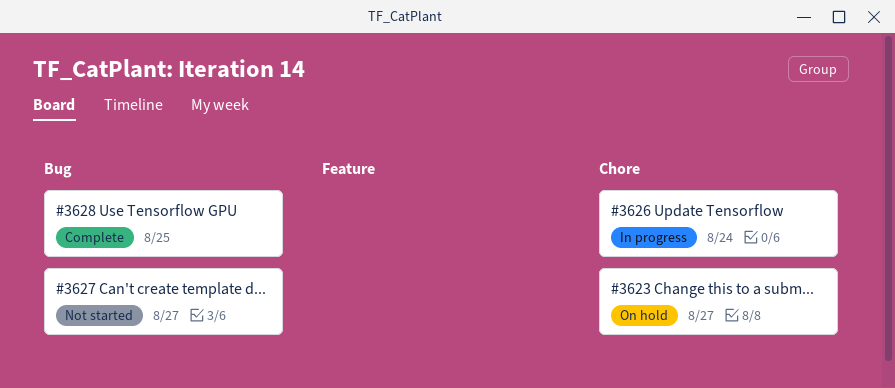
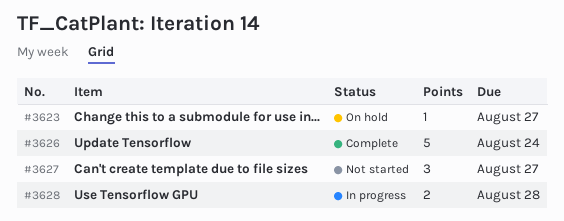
#3626, status: In progress -> Complete
#3628, status: Complete -> In progress
#3628, due: Aug 25 -> Aug 28

